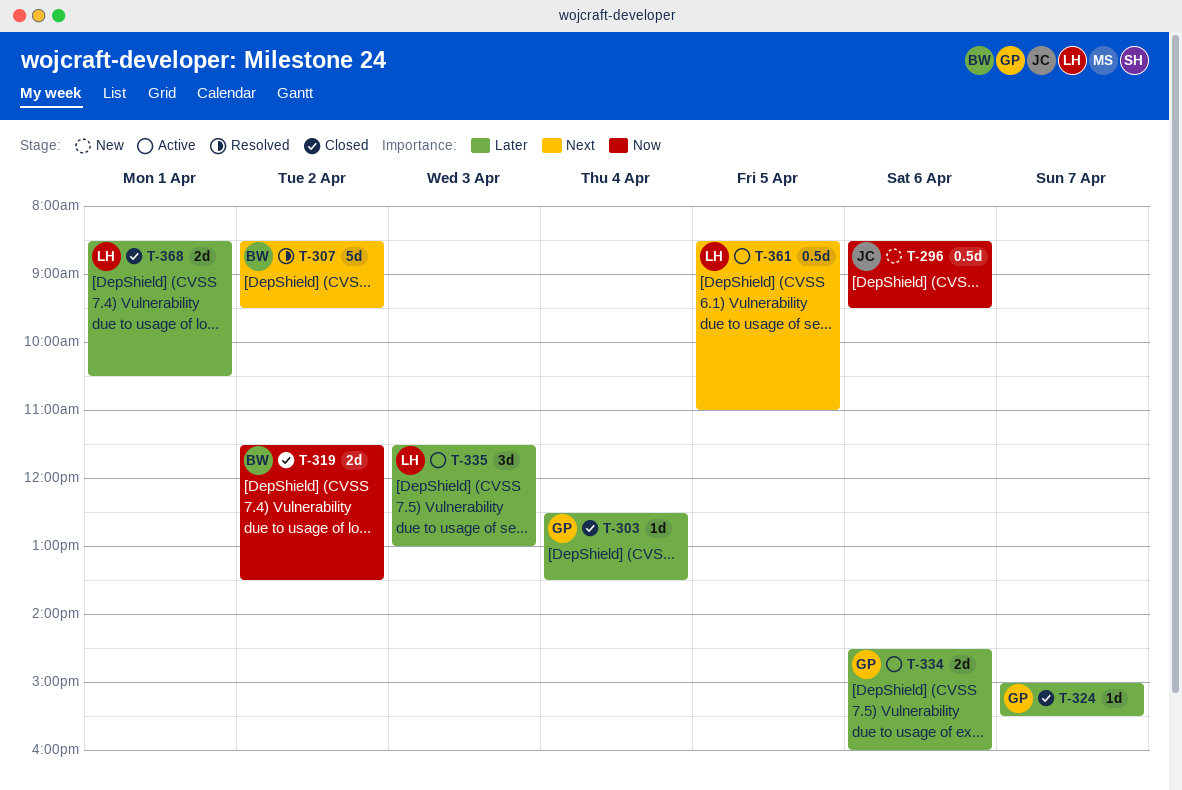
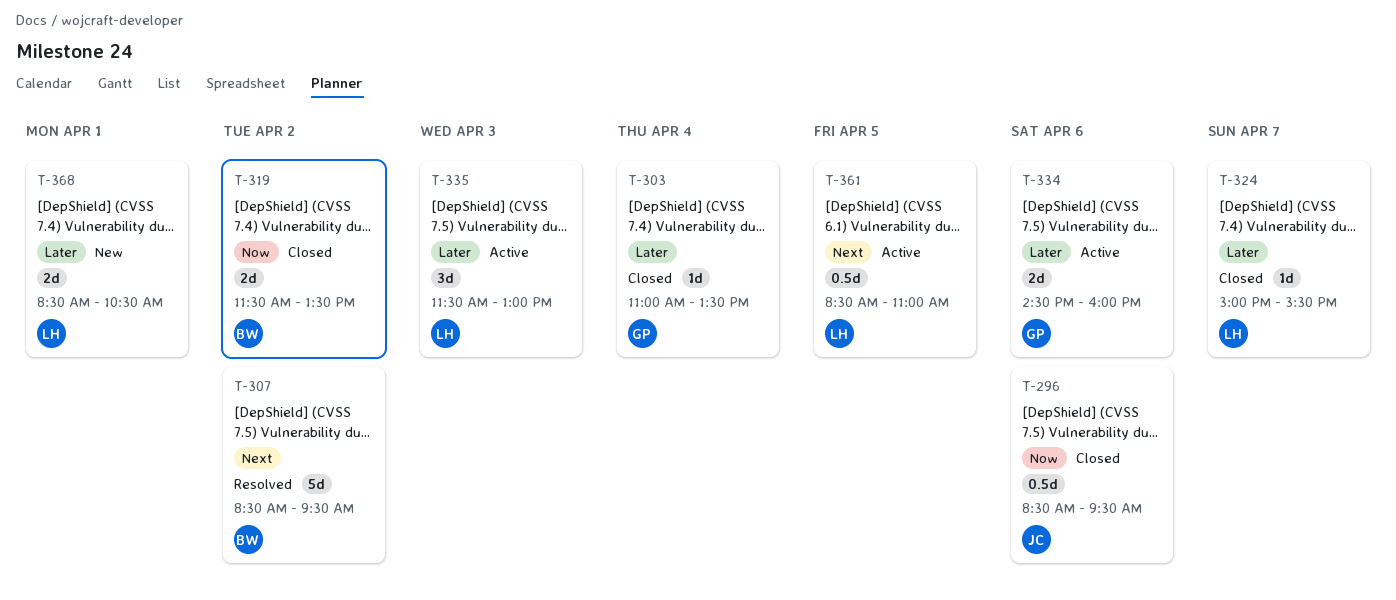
T-296, status: New -> Closed
T-303, begins: 12:30 -> 11:00
T-324, owner: GP -> LH
T-368, status: Closed -> New

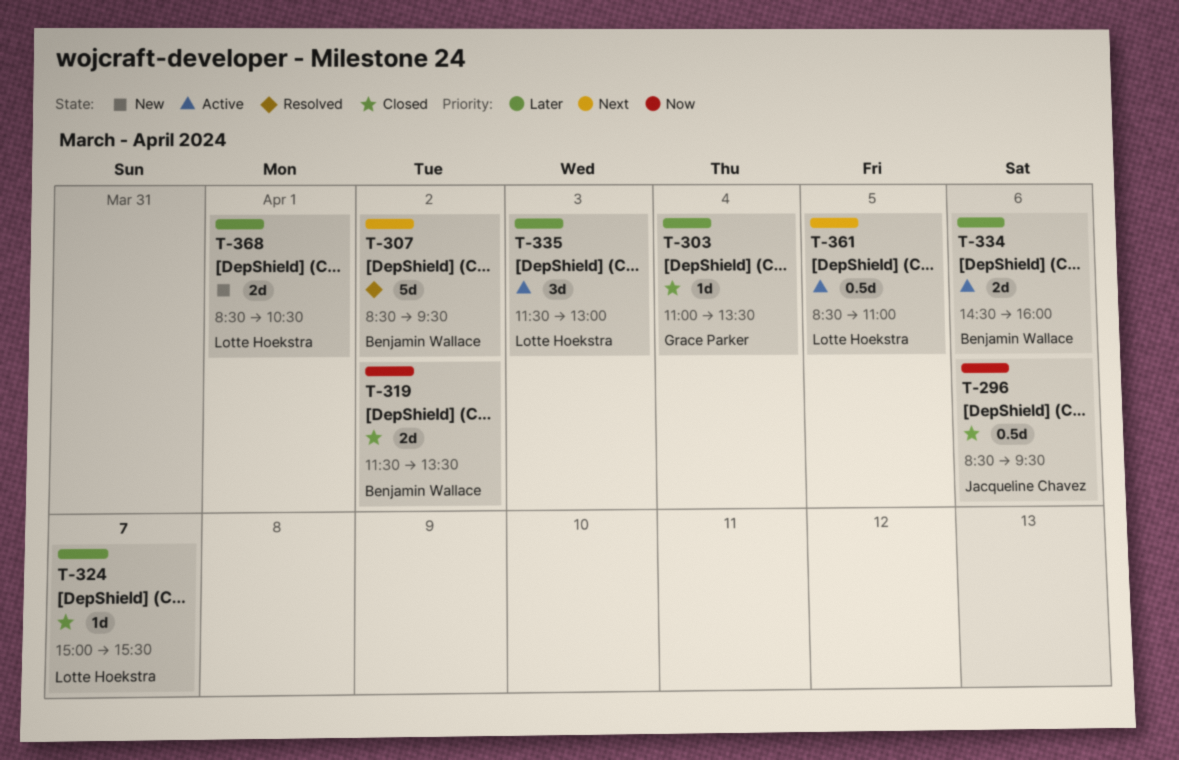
T-334, owner: Grace Parker -> Benjamin Wallace

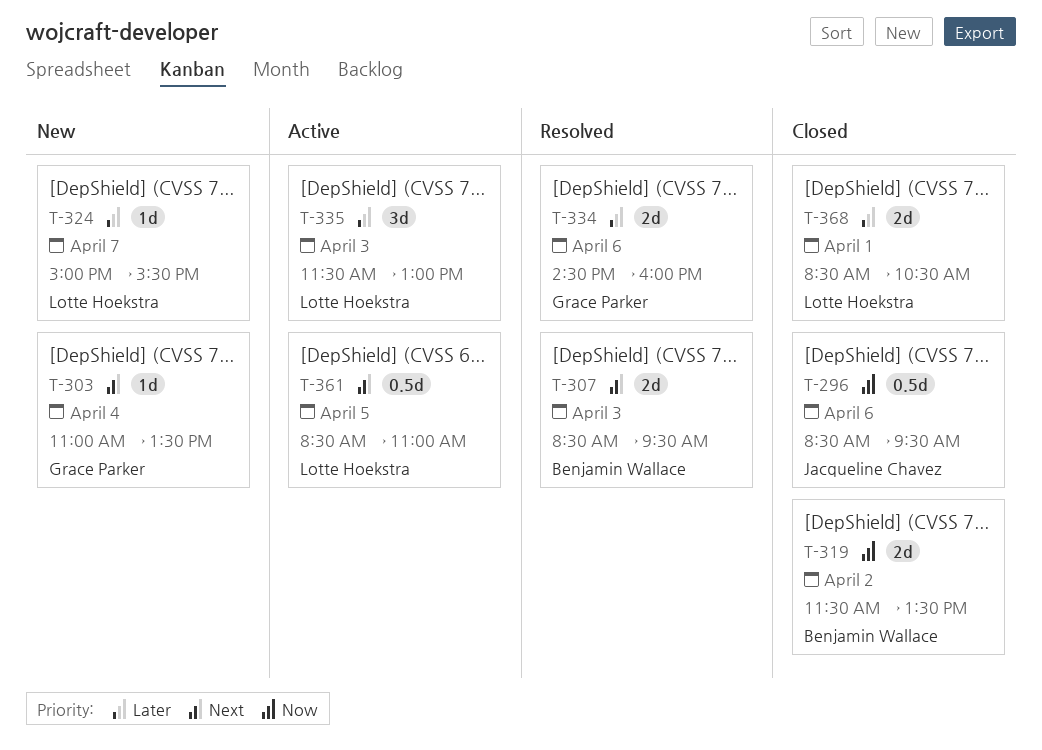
T-303, status: Closed -> New
T-303, priority: Later -> Next
T-307, estimate: 5d -> 2d
T-307, day: Apr 2 -> Apr 3
T-324, status: Closed -> New
T-334, status: Active -> Resolved
T-334, owner: Benjamin Wallace -> Grace Parker
T-368, status: New -> Closed

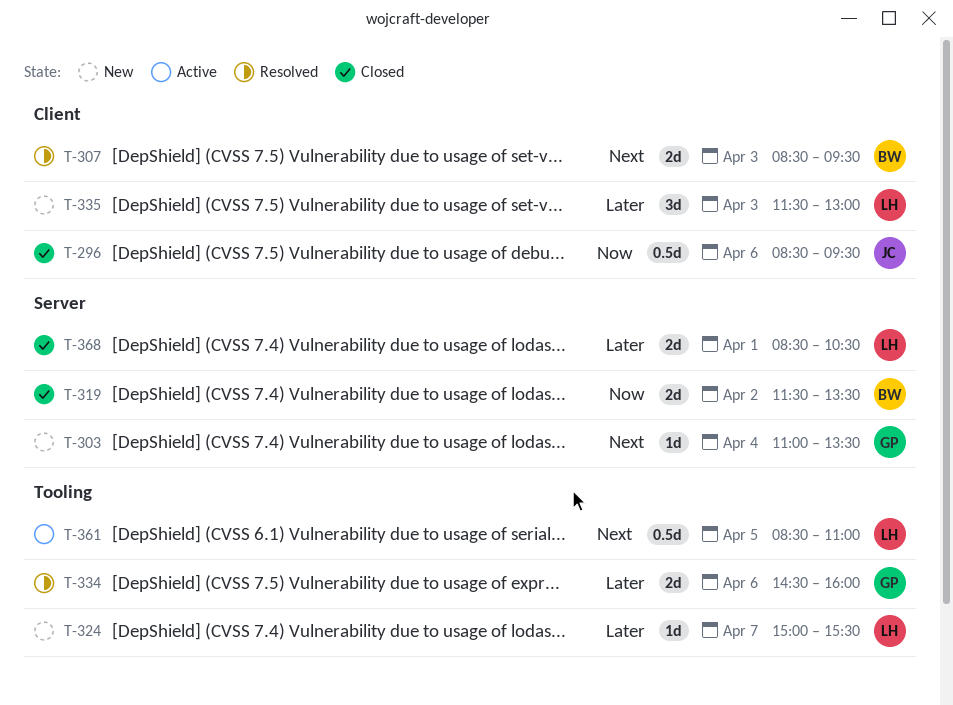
T-335, status: Active -> New

